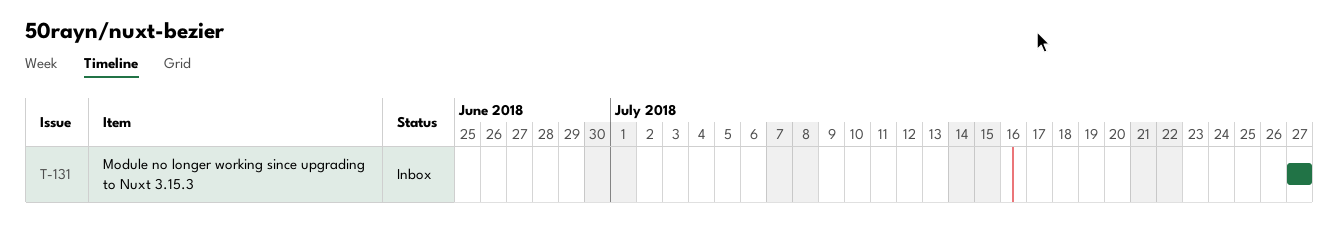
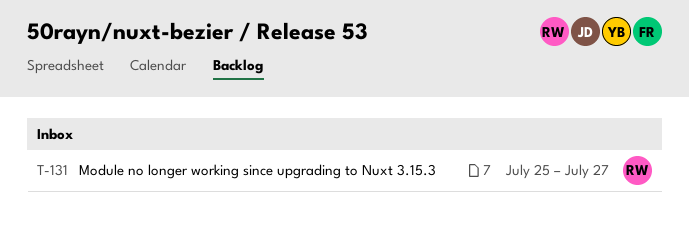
T-131, start: Jul 27 -> Jul 25

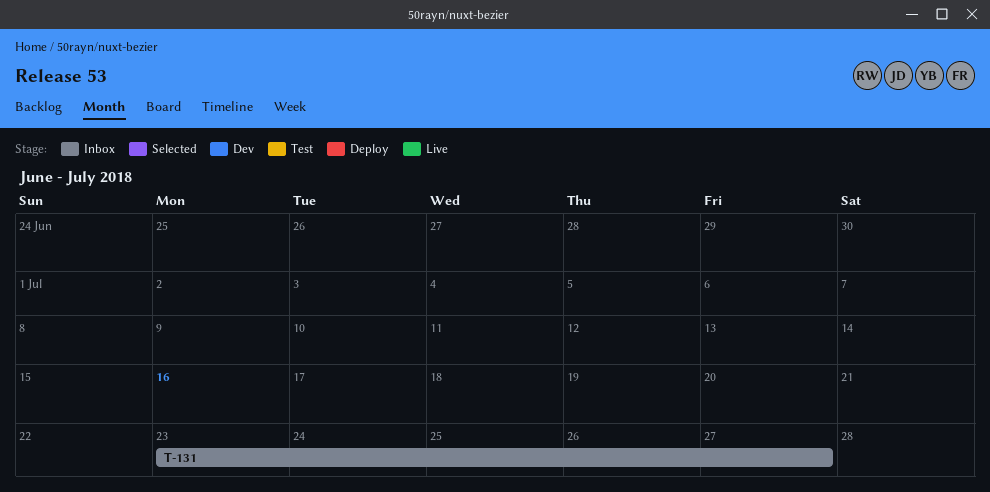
T-131, start: Jul 25 -> Jul 23

